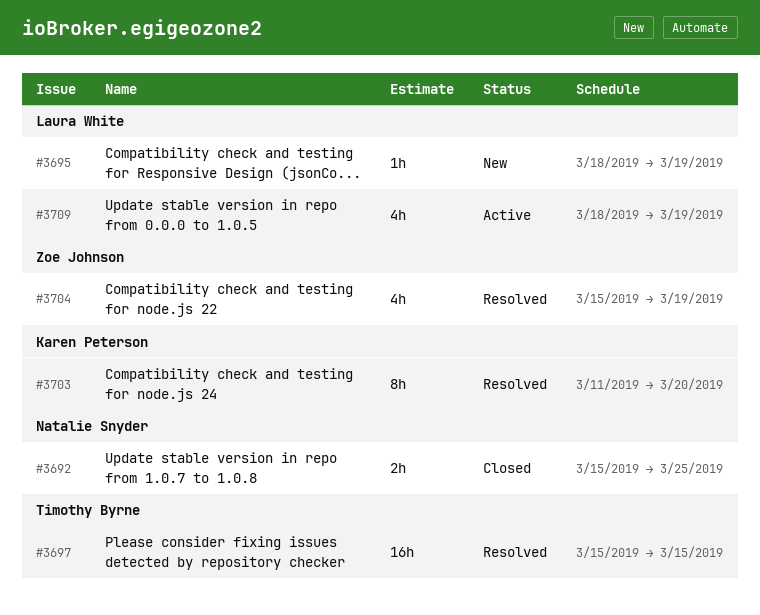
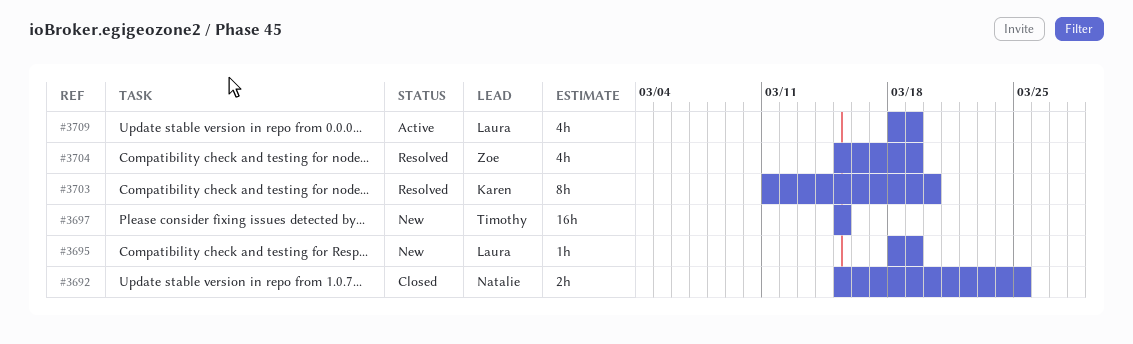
#3697, status: Resolved -> New

